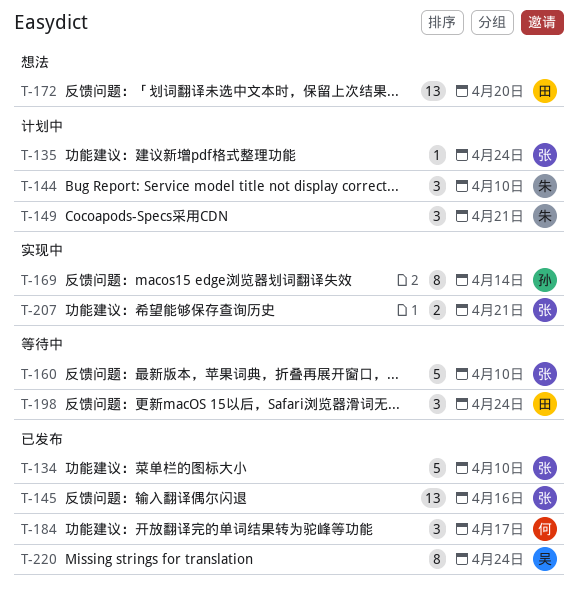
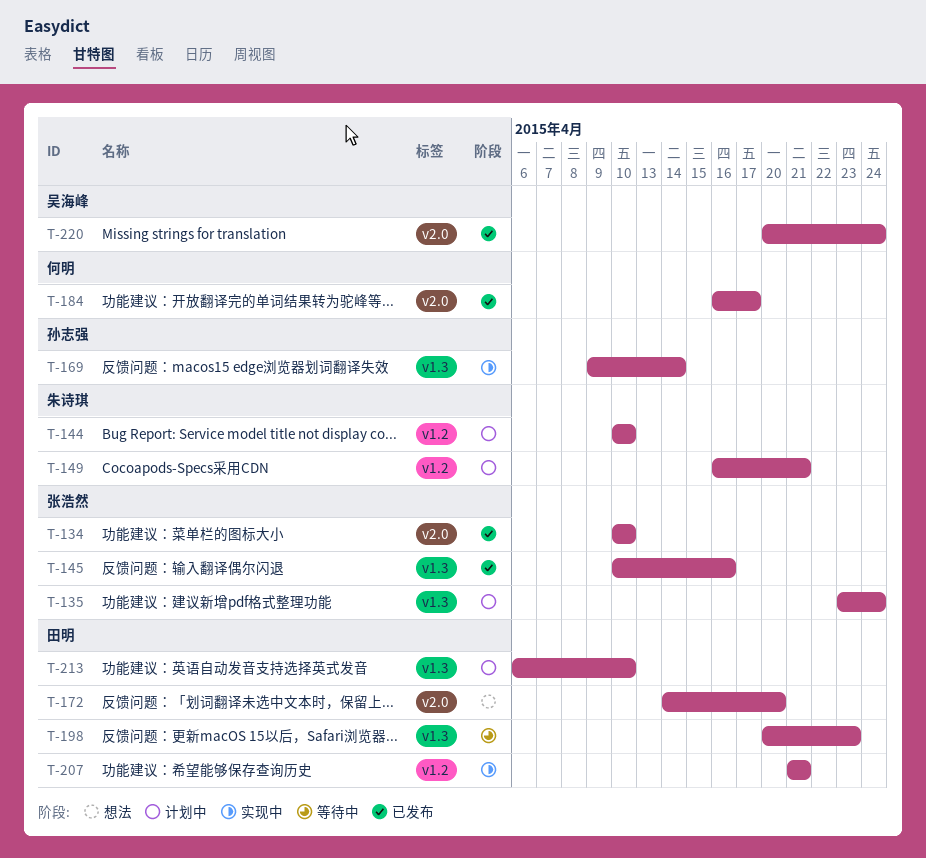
T-160: present -> none
T-198, due: Apr 24 -> Apr 23
T-207, owner: 张浩然 -> 田明
T-213: none -> present

